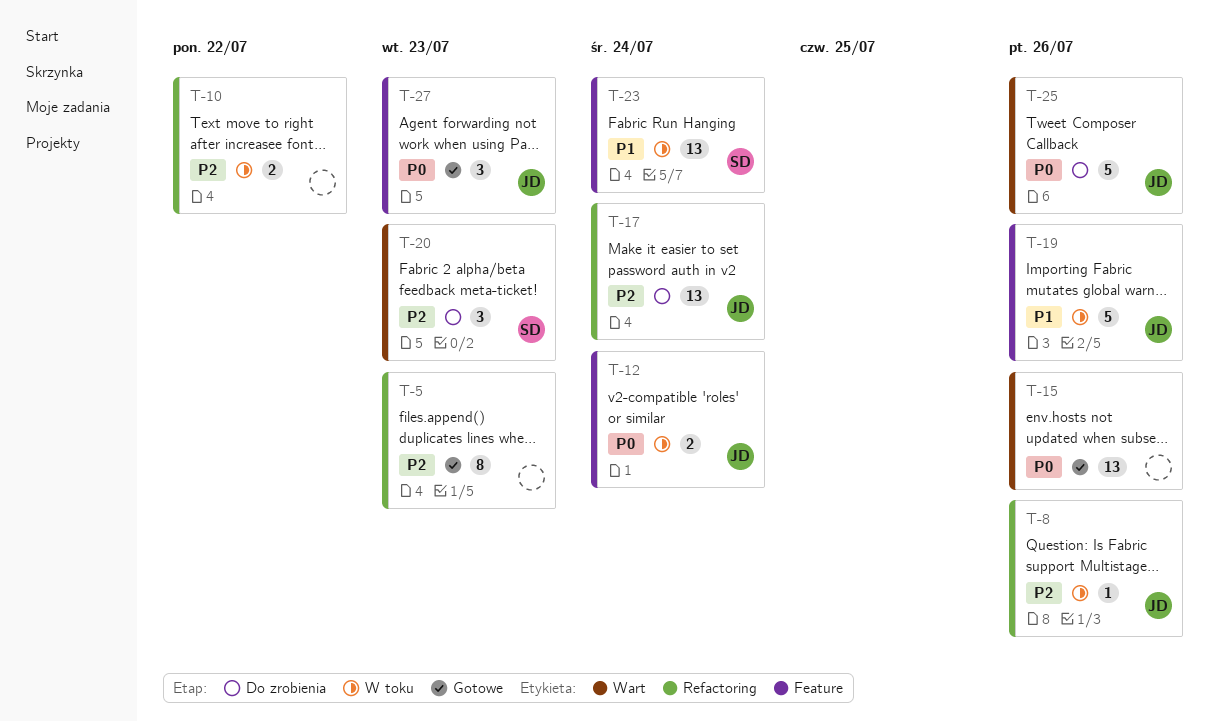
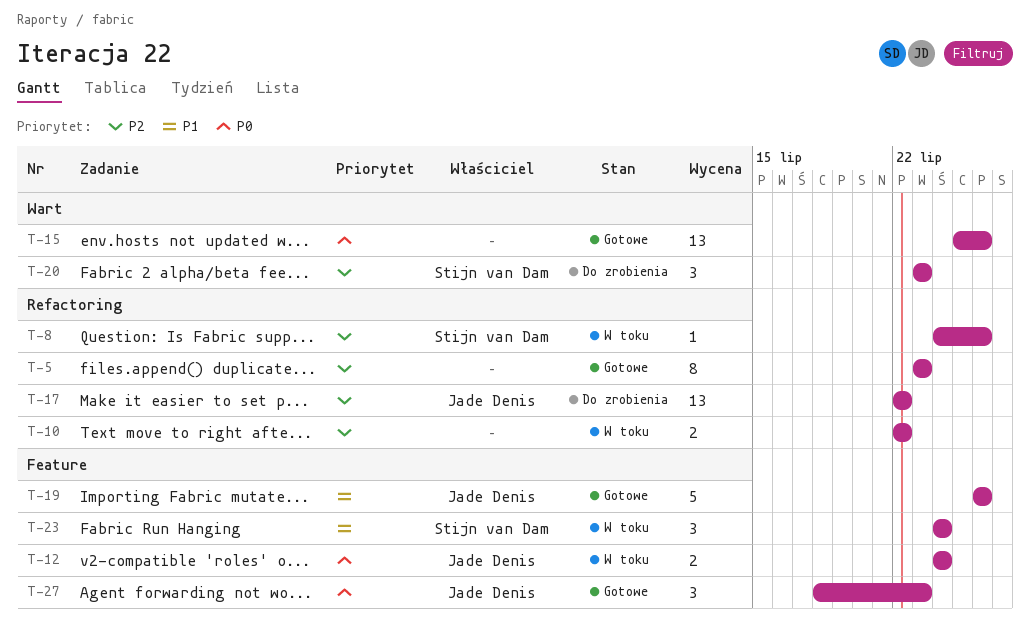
T-8, owner: Jade Denis -> Stijn van Dam
T-17, due: Jul 24 -> Jul 22
T-19, status: W toku -> Gotowe
T-23, estimate: 13 -> 3
T-25: present -> none

